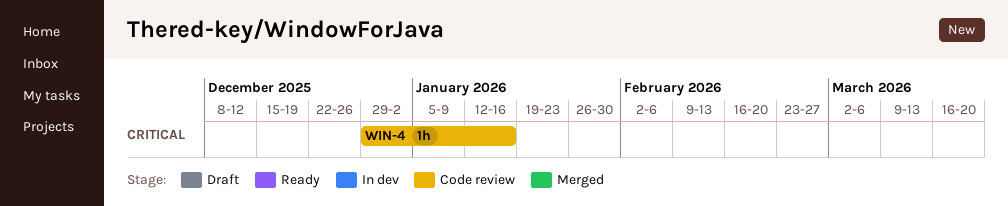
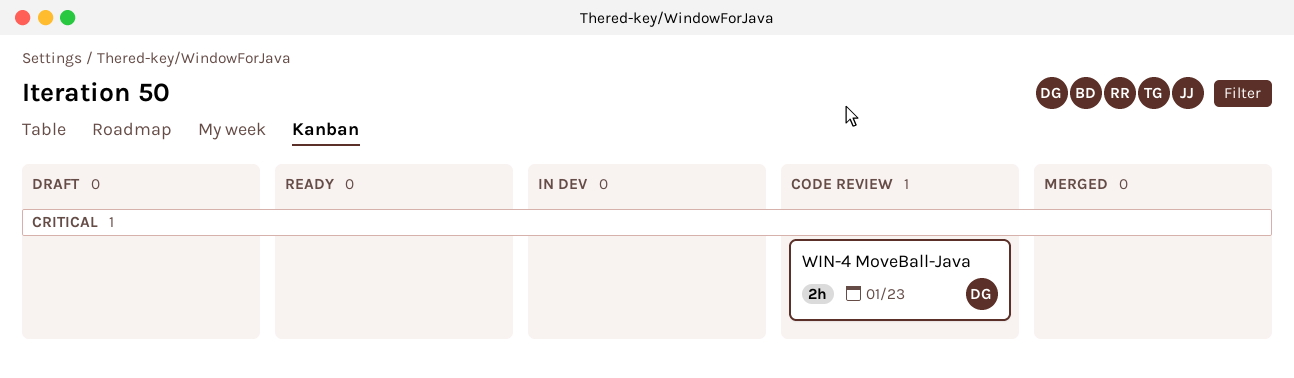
WIN-4, estimate: 1h -> 2h
WIN-4, due: Jan 16 -> Jan 23

